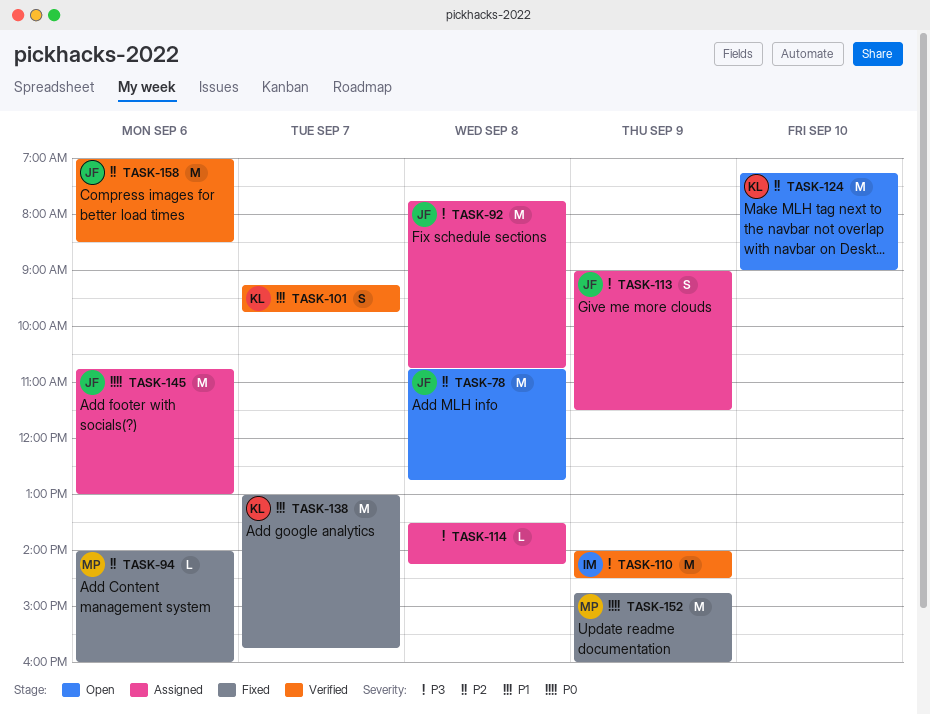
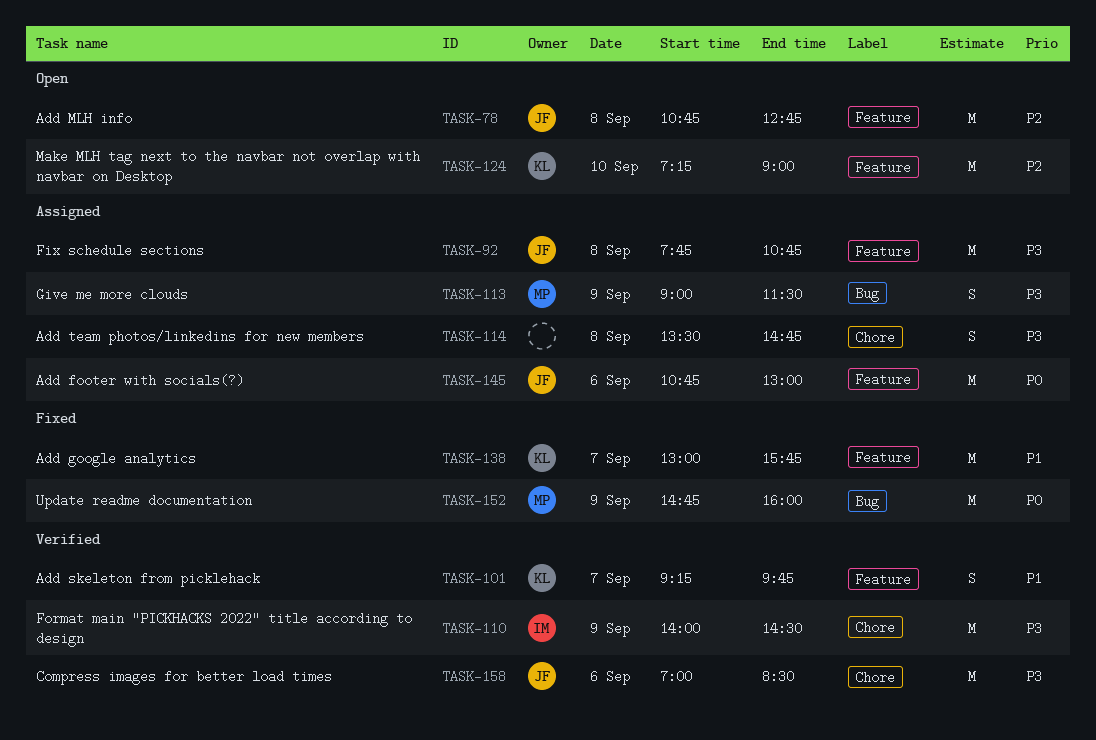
TASK-94: present -> none
TASK-113, owner: JF -> MP
TASK-114, estimate: L -> S
TASK-114, ends: 14:15 -> 14:45
TASK-158, priority: P2 -> P3

